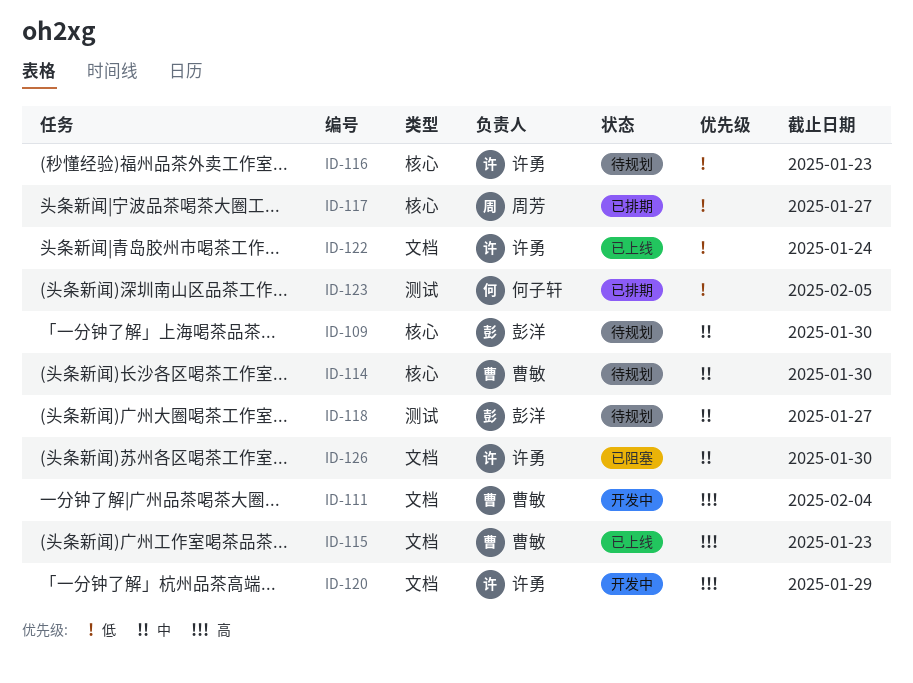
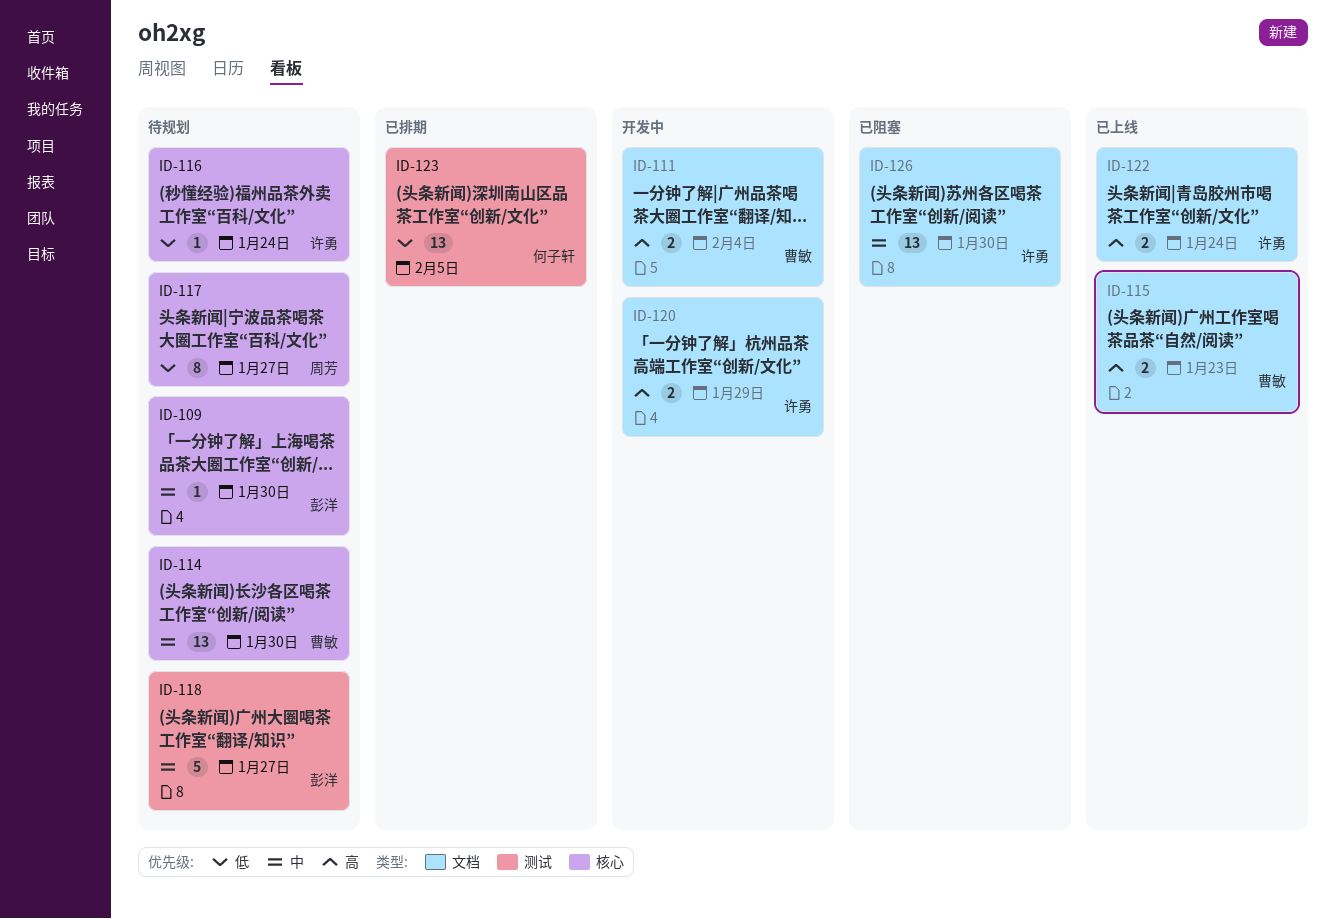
ID-116, due: Jan 23 -> Jan 24
ID-117, status: 已排期 -> 待规划
ID-122, priority: 低 -> 高

